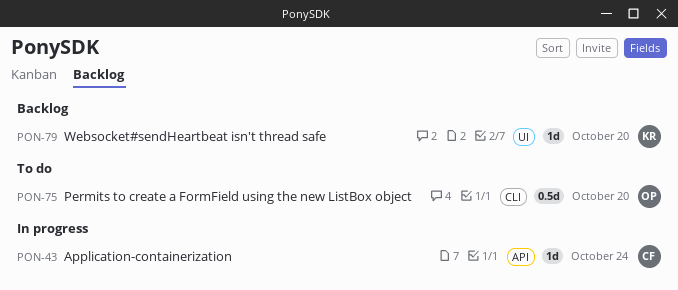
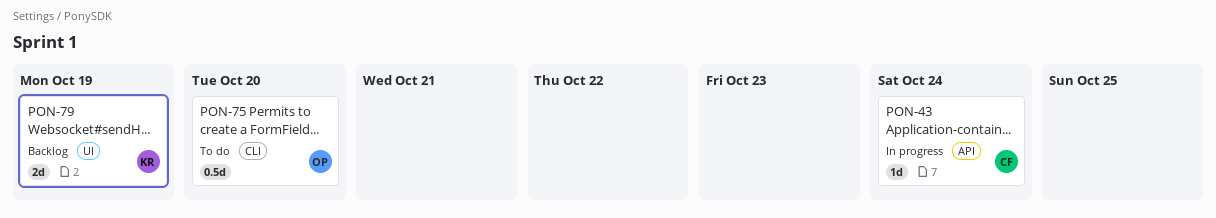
PON-79, estimate: 1d -> 2d
PON-79, due: Oct 20 -> Oct 19

